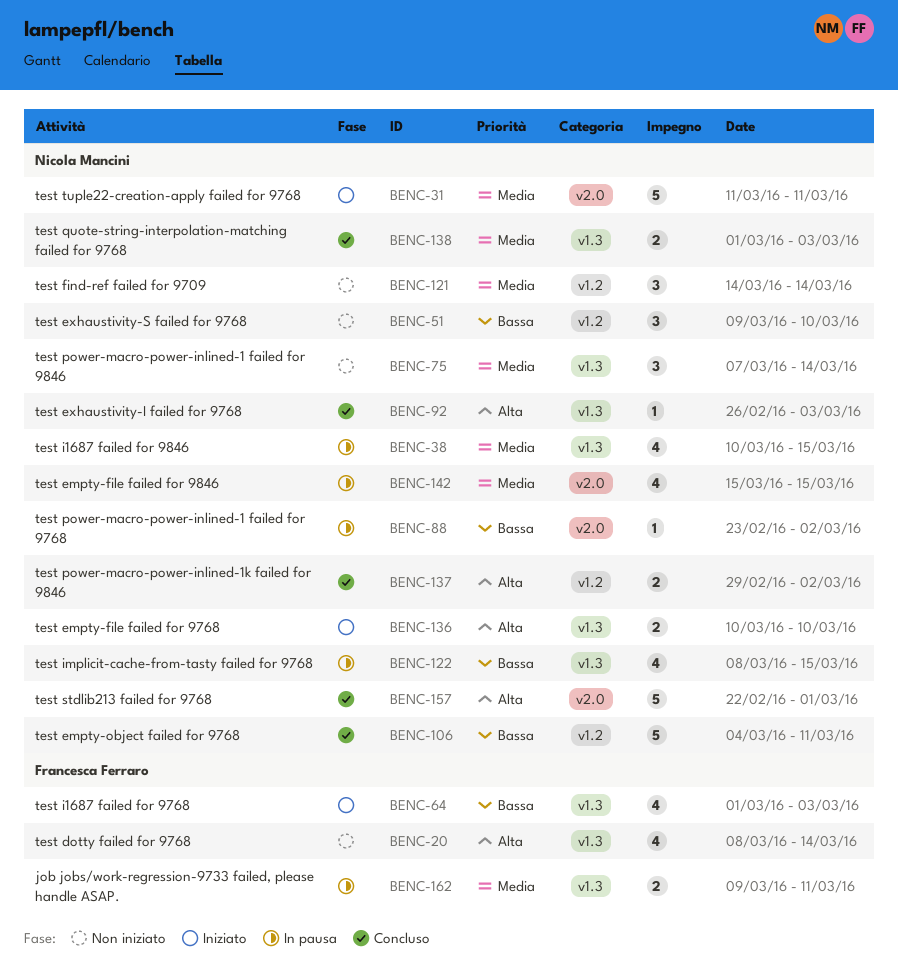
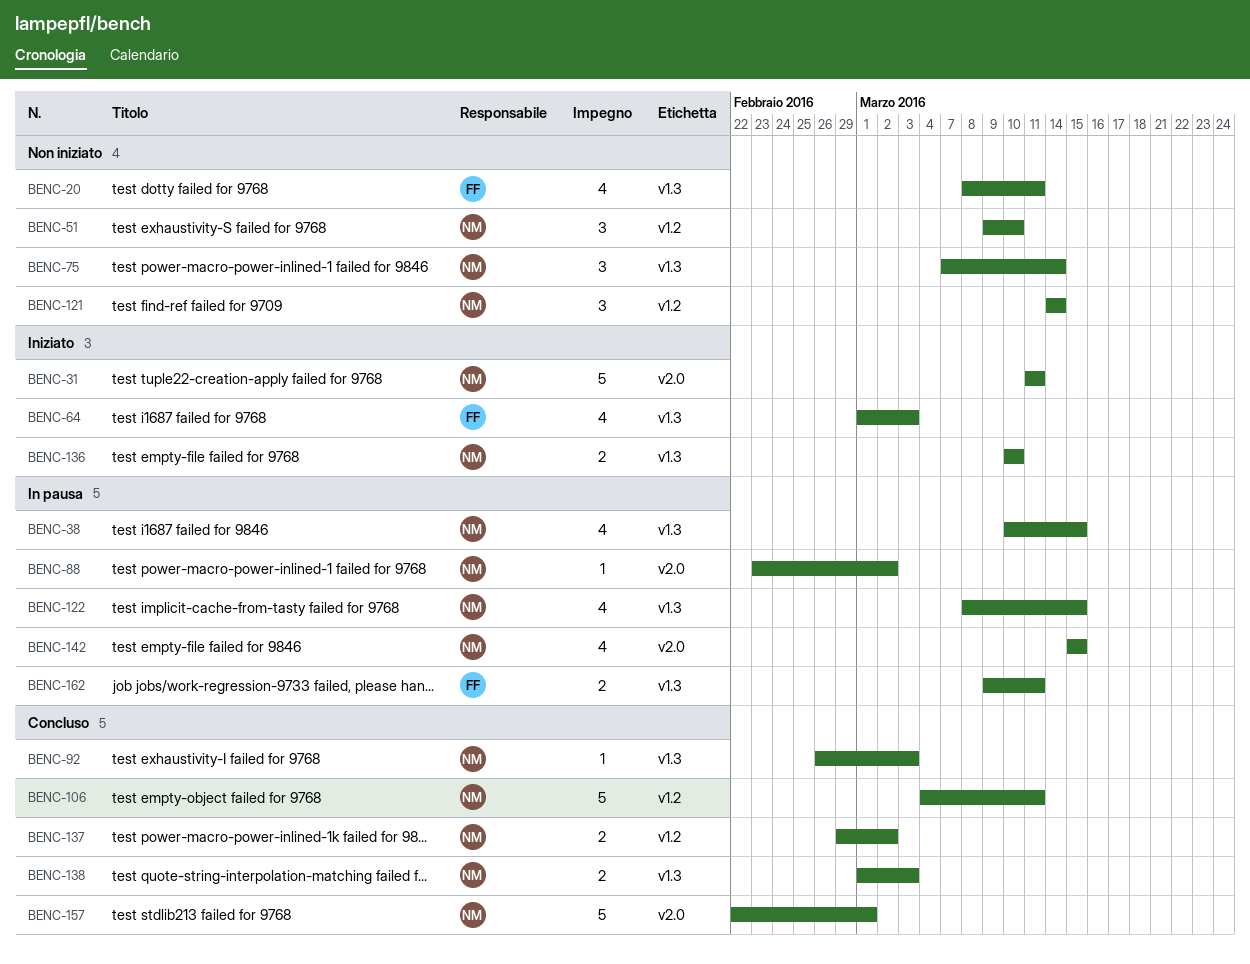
BENC-20, due: Mar 14 -> Mar 11

